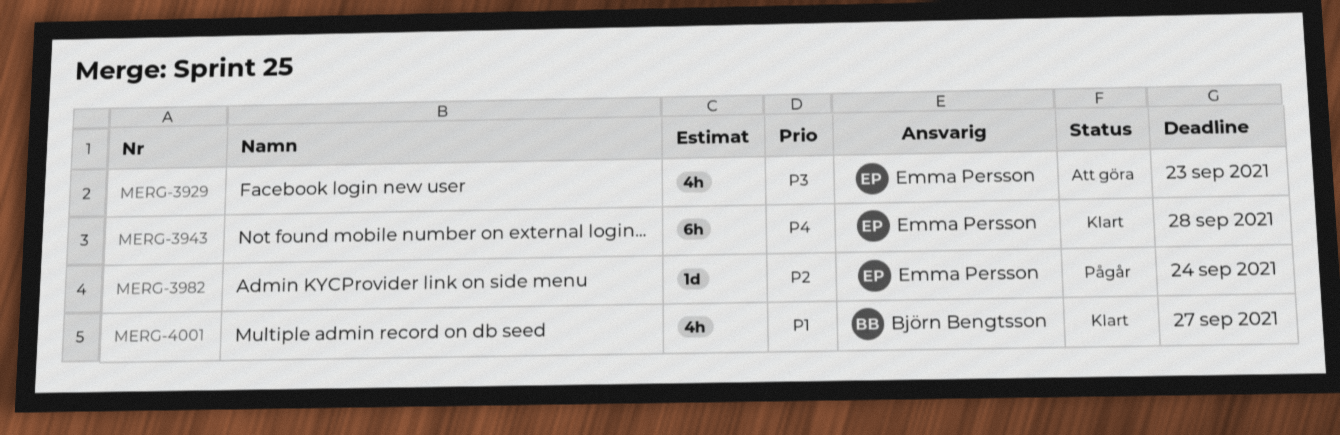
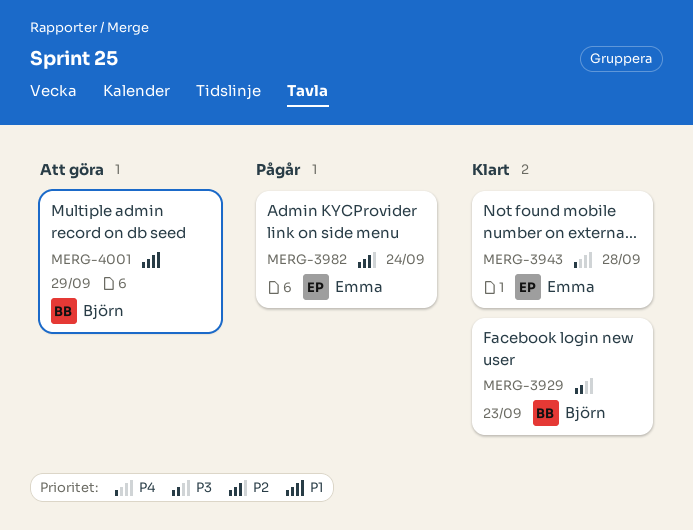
MERG-3929, status: Att göra -> Klart
MERG-3929, owner: Emma Persson -> Björn Bengtsson
MERG-4001, status: Klart -> Att göra
MERG-4001, due: Sep 27 -> Sep 29

